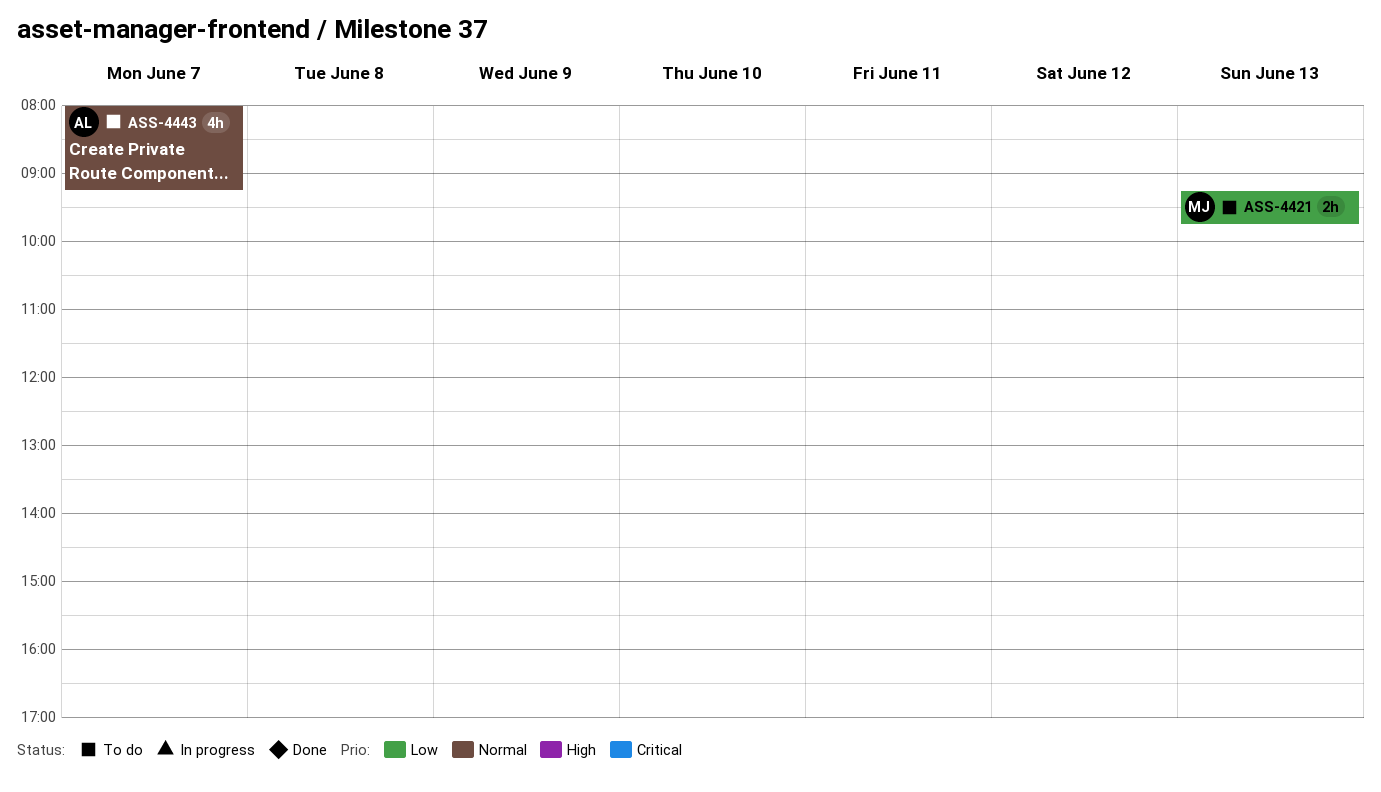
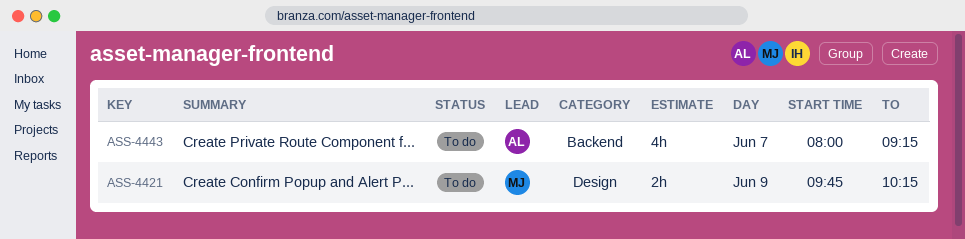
ASS-4421, day: Jun 13 -> Jun 9
ASS-4421, begins: 09:15 -> 09:45
ASS-4421, ends: 09:45 -> 10:15

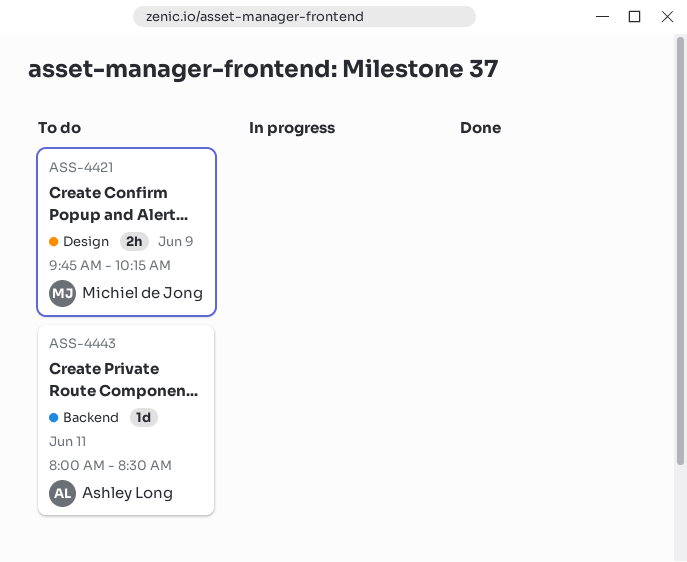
ASS-4443, estimate: 4h -> 1d
ASS-4443, day: Jun 7 -> Jun 11
ASS-4443, ends: 09:15 -> 08:30

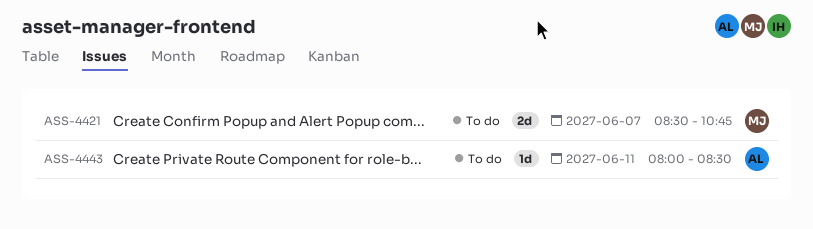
ASS-4421, estimate: 2h -> 2d
ASS-4421, day: Jun 9 -> Jun 7
ASS-4421, begins: 09:45 -> 08:30
ASS-4421, ends: 10:15 -> 10:45

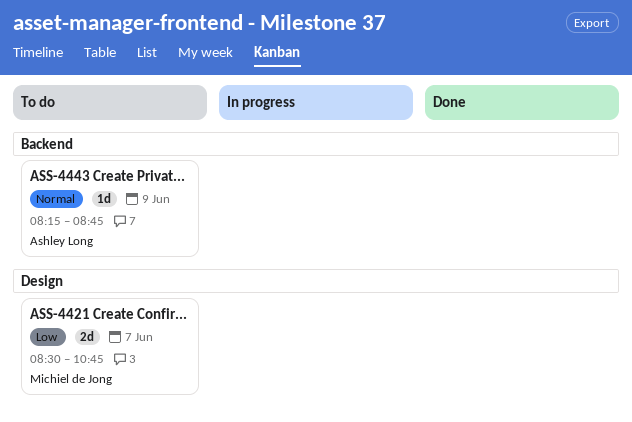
ASS-4443, day: Jun 11 -> Jun 9
ASS-4443, begins: 08:00 -> 08:15
ASS-4443, ends: 08:30 -> 08:45

